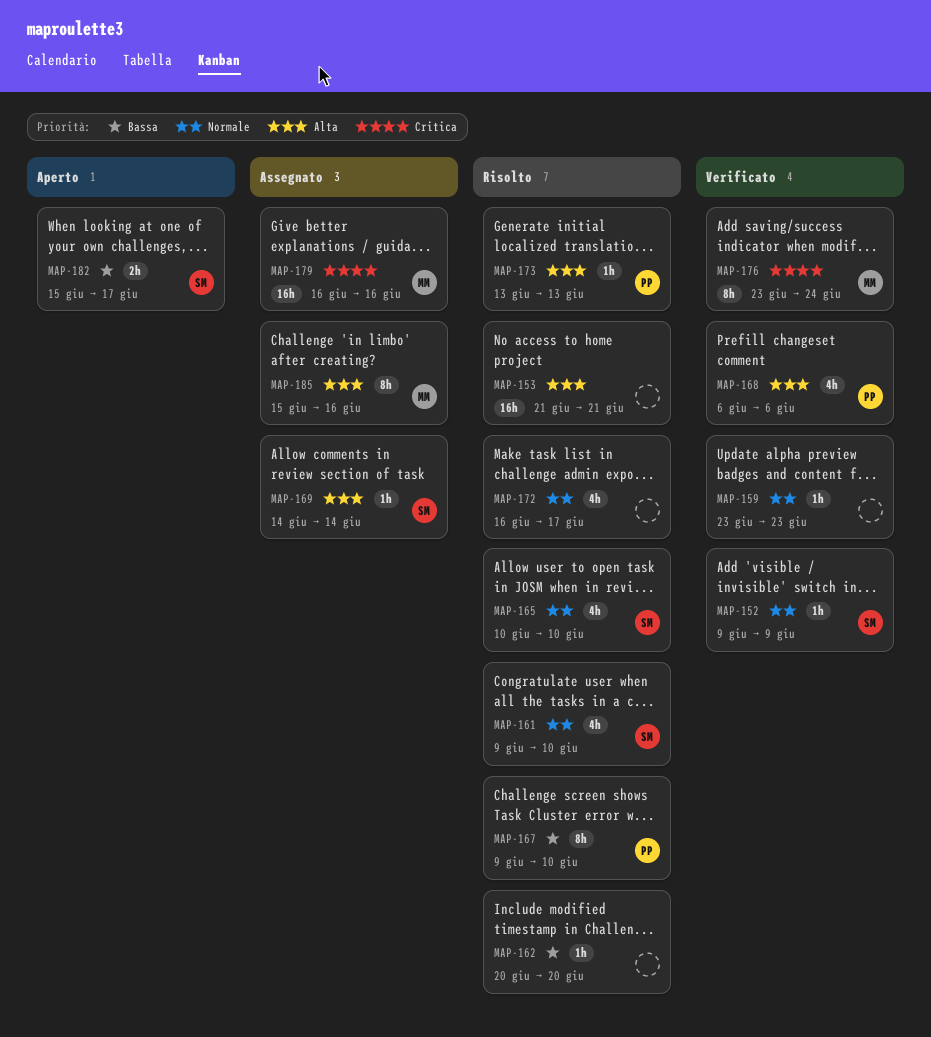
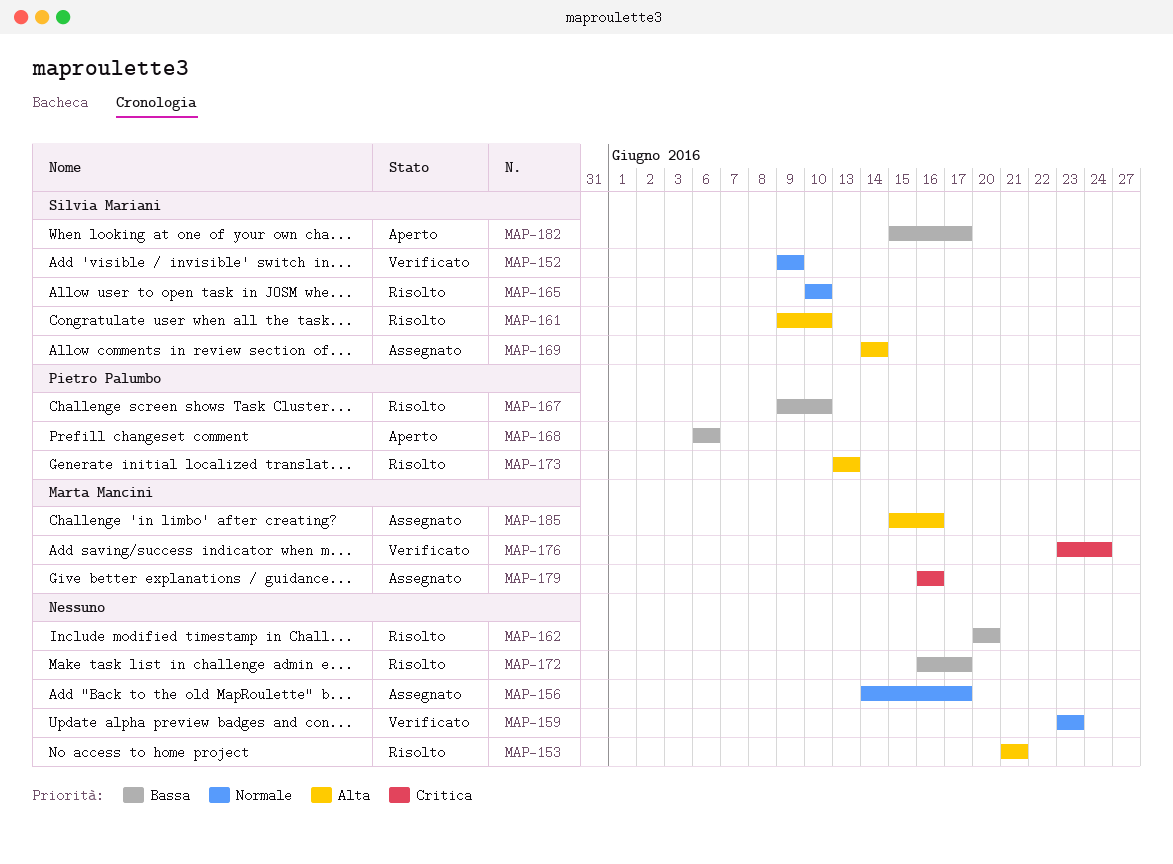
MAP-156: none -> present
MAP-161, priority: Normale -> Alta
MAP-168, status: Verificato -> Aperto
MAP-168, priority: Alta -> Bassa
MAP-172, priority: Normale -> Bassa

